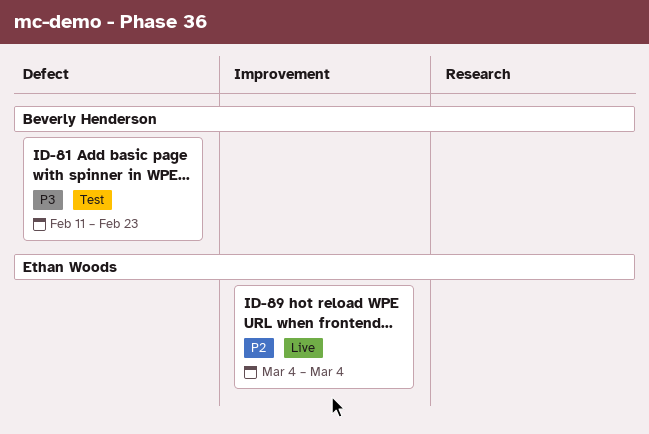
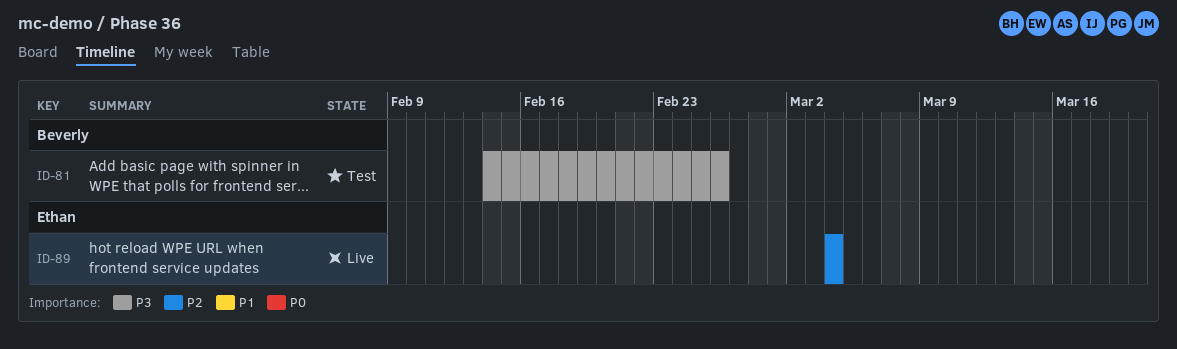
ID-81, start: Feb 11 -> Feb 14
ID-81, due: Feb 23 -> Feb 26

